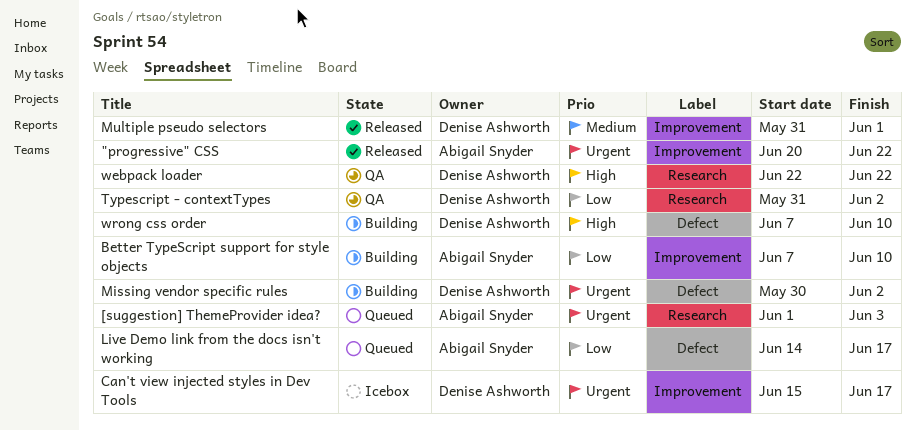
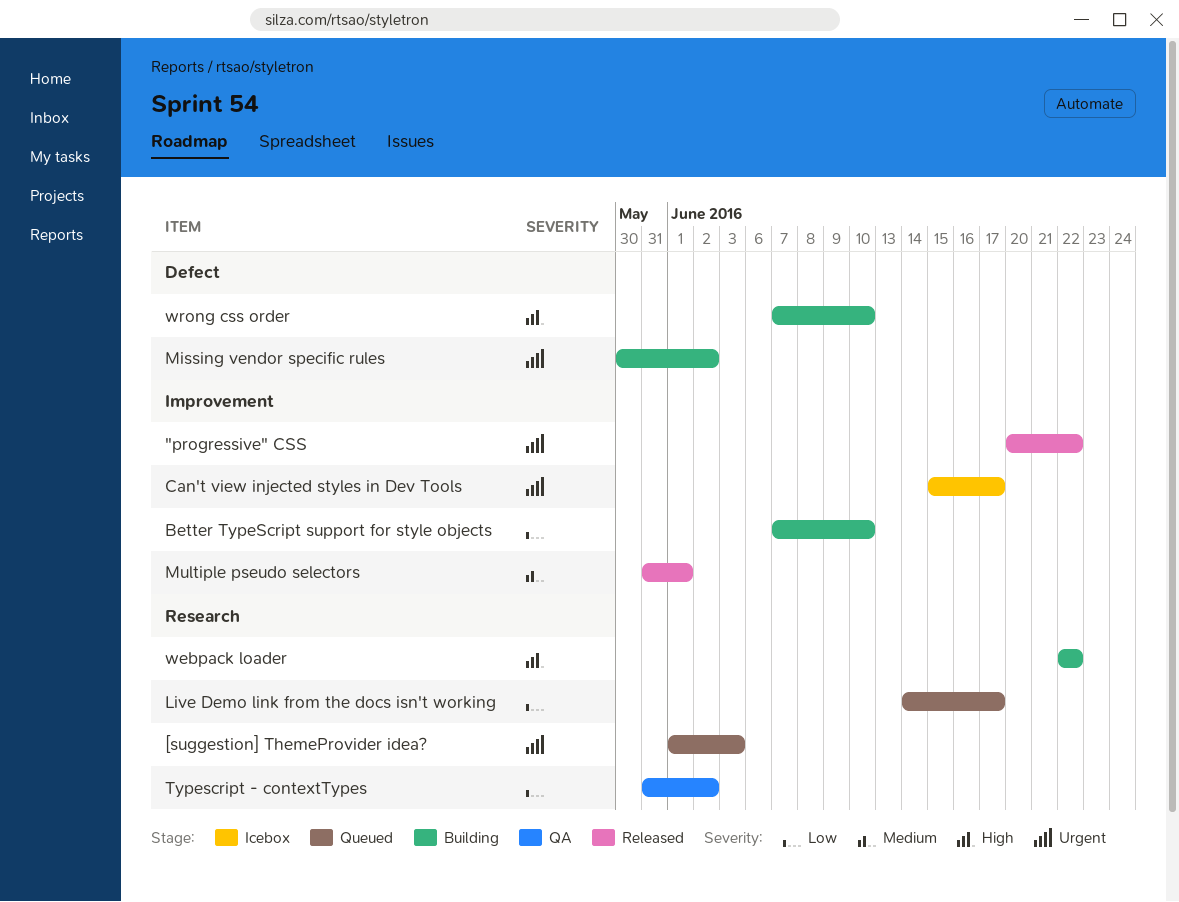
Live Demo link from the docs isn't working, label: Defect -> Research
webpack loader, status: QA -> Building

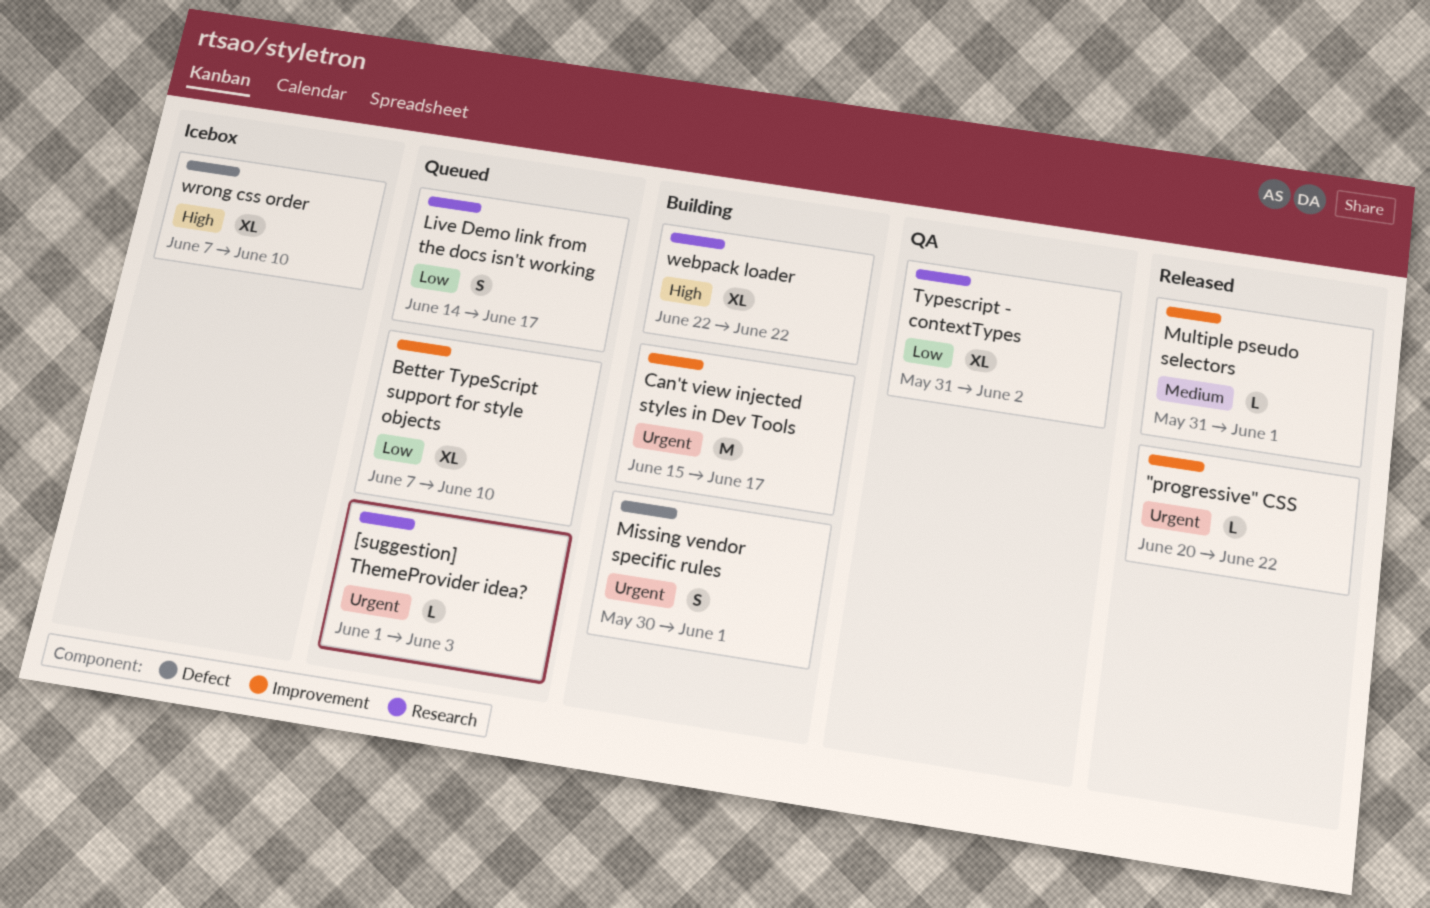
Better TypeScript support for style objects, status: Building -> Queued
Can't view injected styles in Dev Tools, status: Icebox -> Building
Missing vendor specific rules, due: Jun 2 -> Jun 1
wrong css order, status: Building -> Icebox

